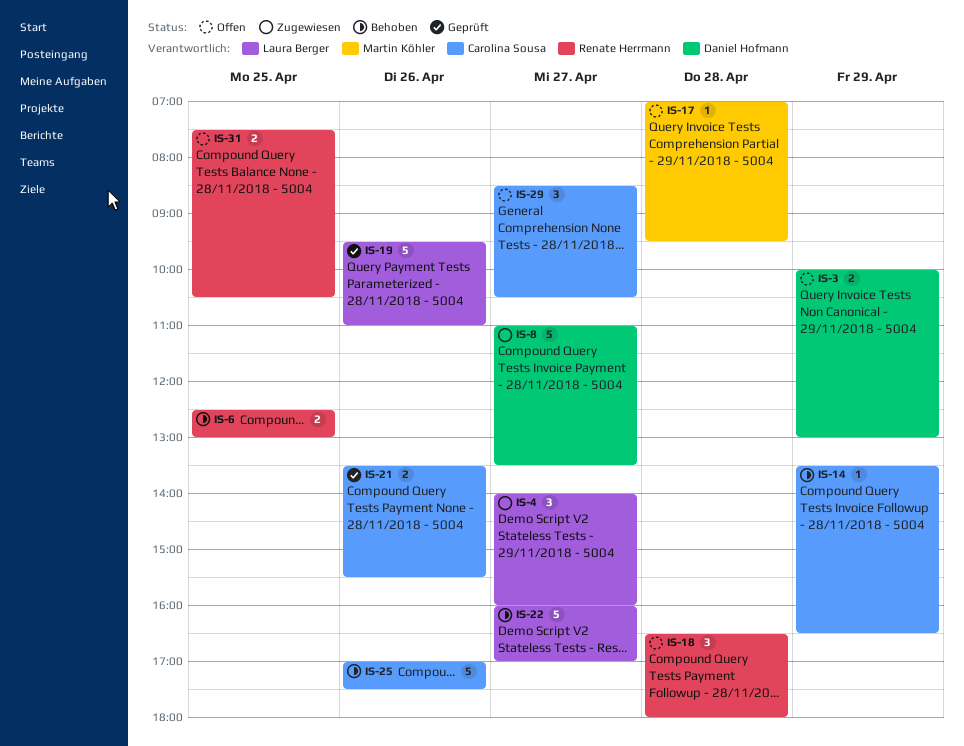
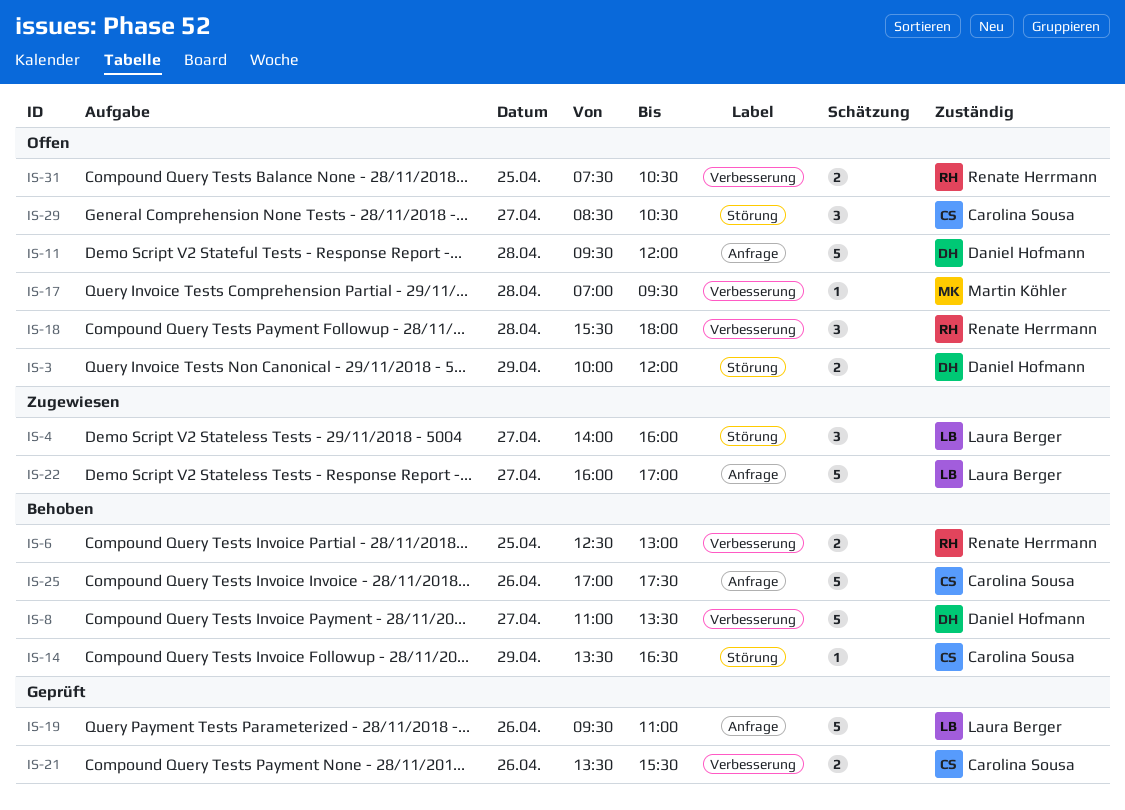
IS-3, ends: 13:00 -> 12:00
IS-8, status: Zugewiesen -> Behoben
IS-11: none -> present
IS-18, begins: 16:30 -> 15:30
IS-22, status: Behoben -> Zugewiesen

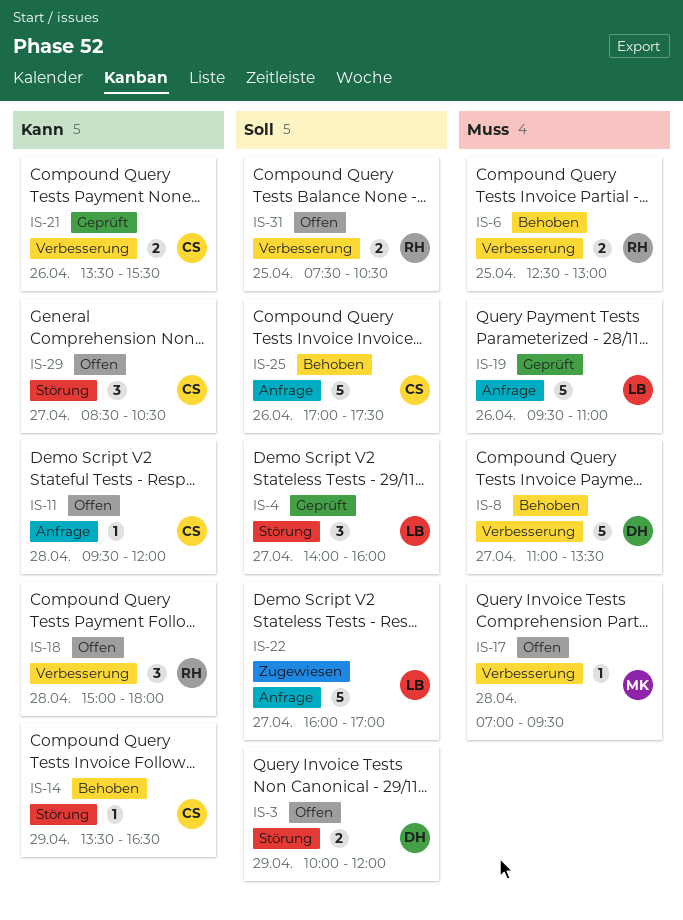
IS-4, status: Zugewiesen -> Geprüft
IS-11, owner: Daniel Hofmann -> Carolina Sousa
IS-11, estimate: 5 -> 1
IS-18, begins: 15:30 -> 15:00

